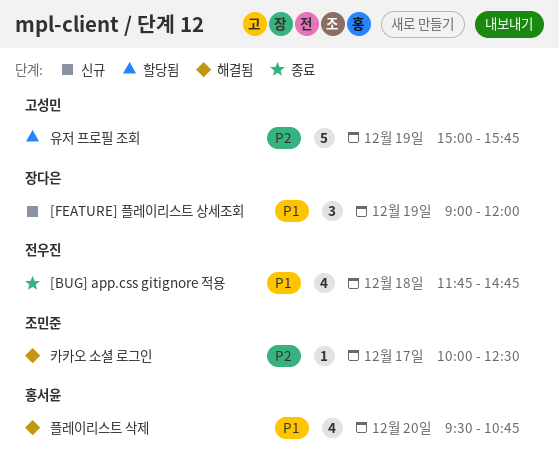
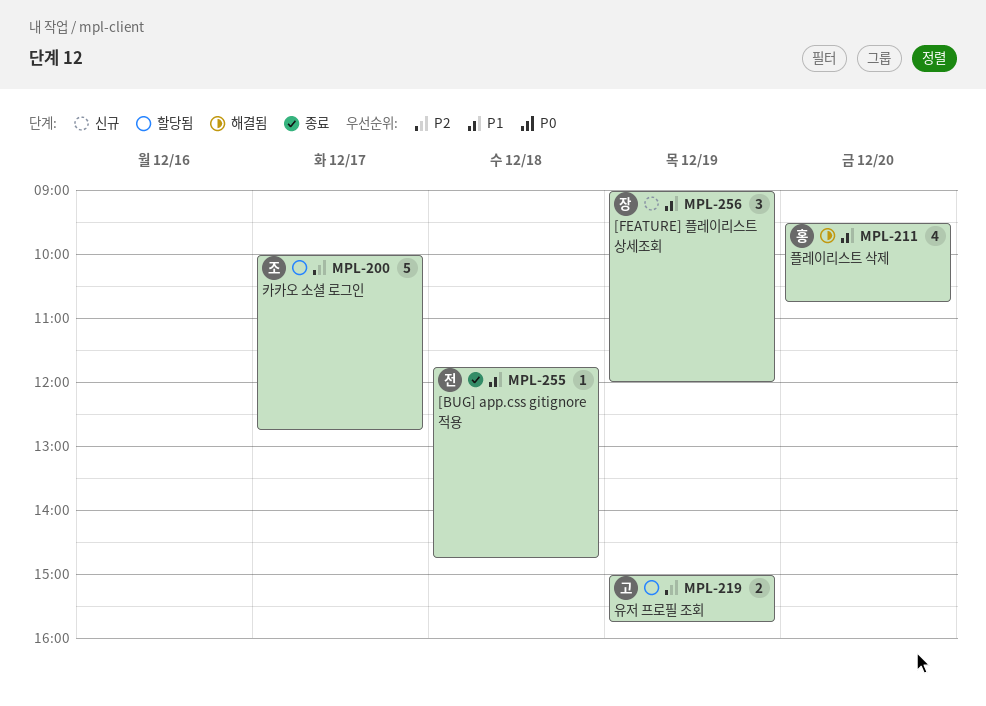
[BUG] app.css gitignore 적용, estimate: 4 -> 1
유저 프로필 조회, estimate: 5 -> 2
카카오 소셜 로그인, status: 해결됨 -> 할당됨
카카오 소셜 로그인, estimate: 1 -> 5
카카오 소셜 로그인, ends: 12:30 -> 12:45

